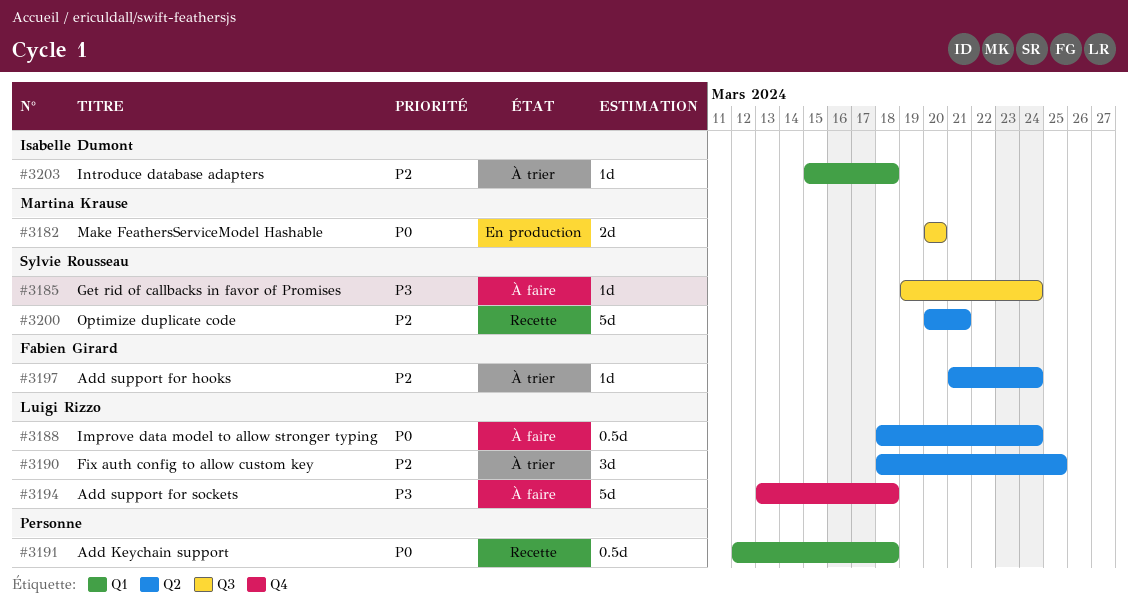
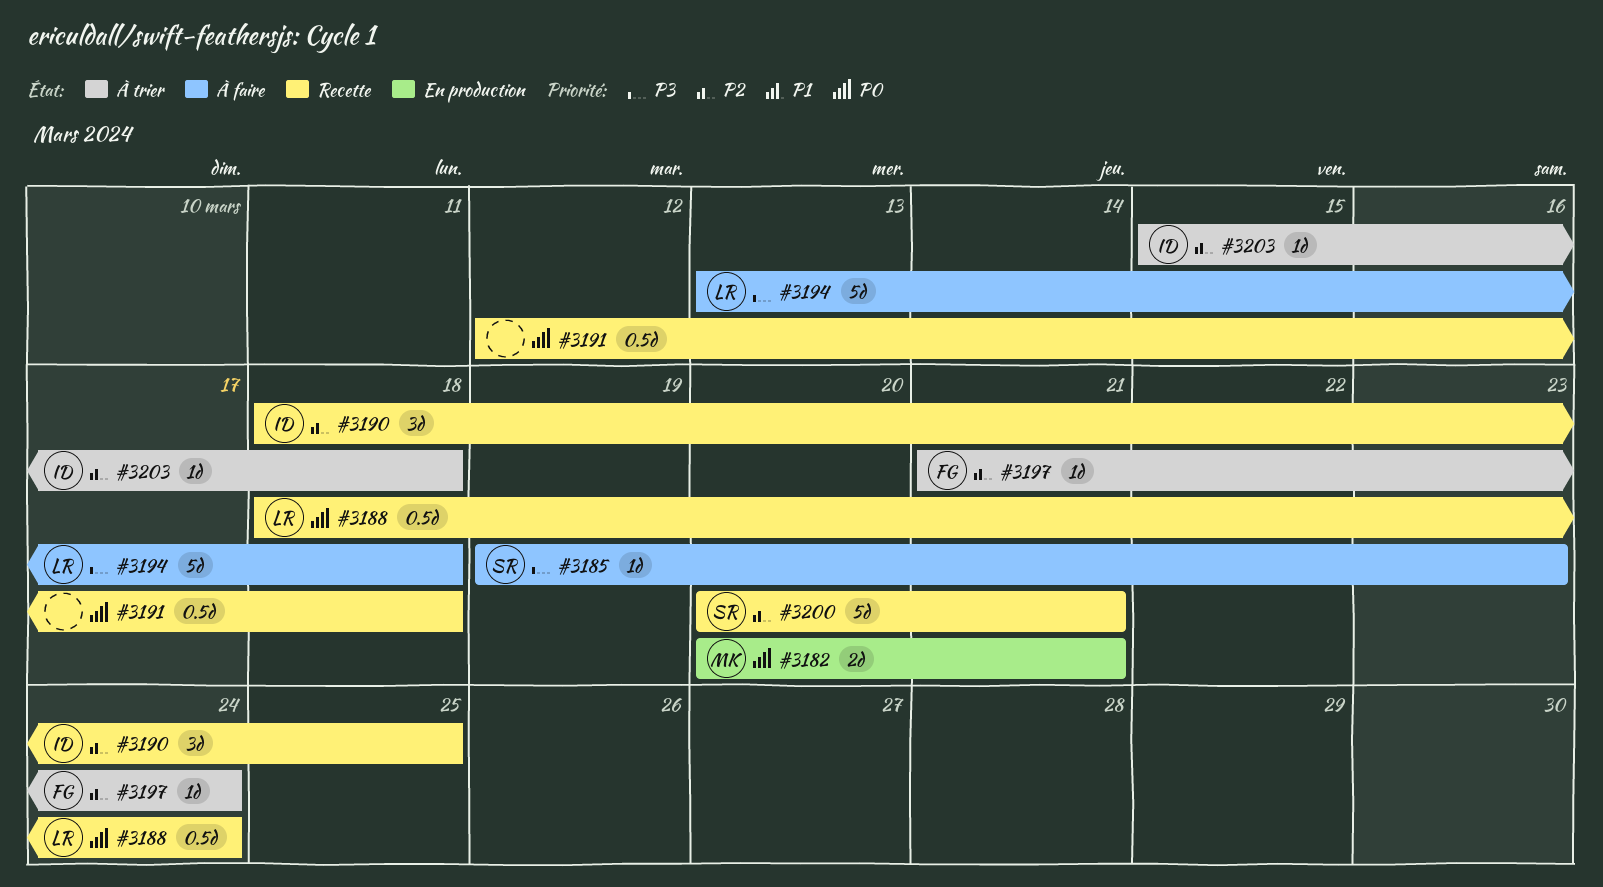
#3182, due: Mar 20 -> Mar 21
#3185, due: Mar 24 -> Mar 23
#3188, status: À faire -> Recette
#3190, status: À trier -> Recette
#3190, owner: Luigi Rizzo -> Isabelle Dumont

